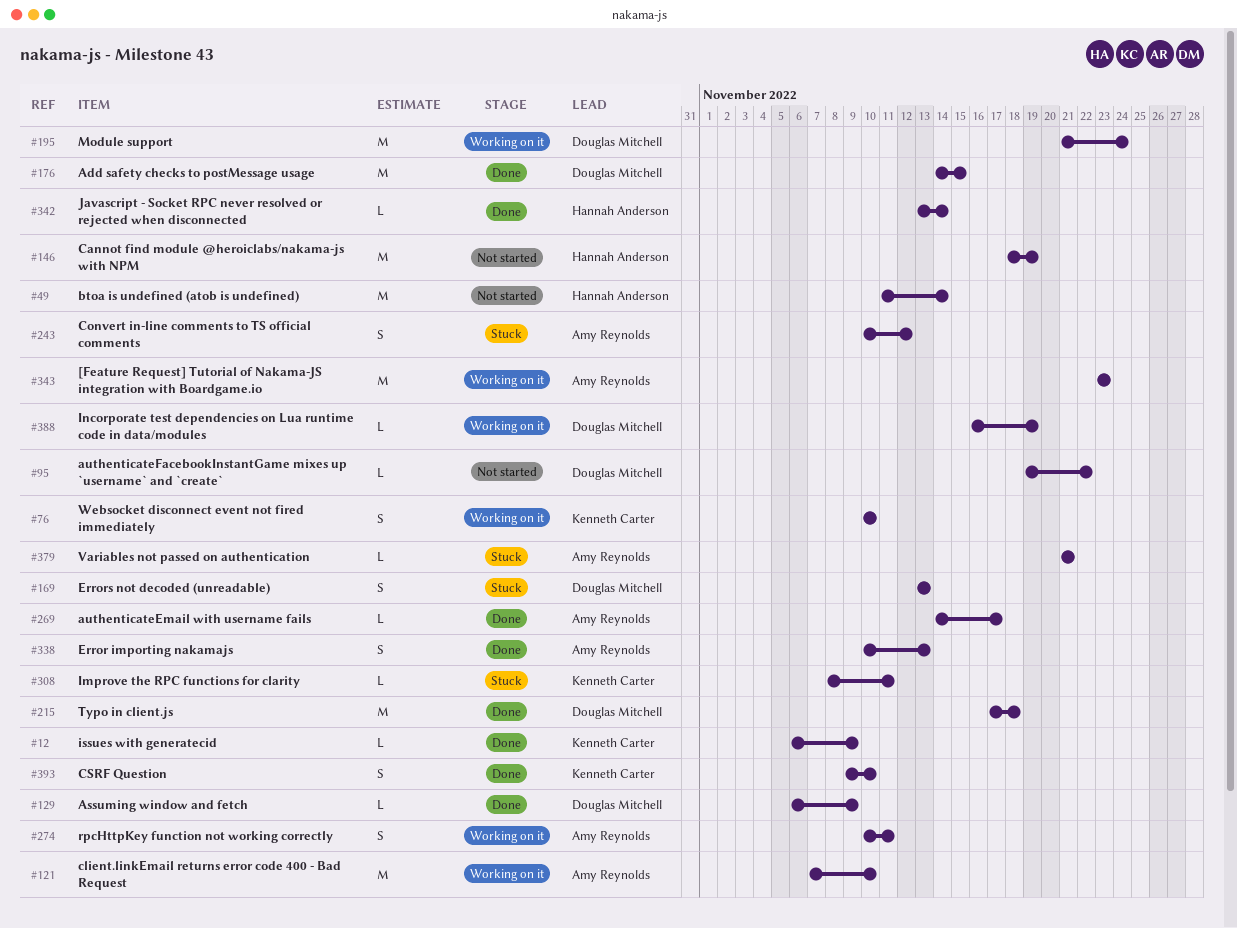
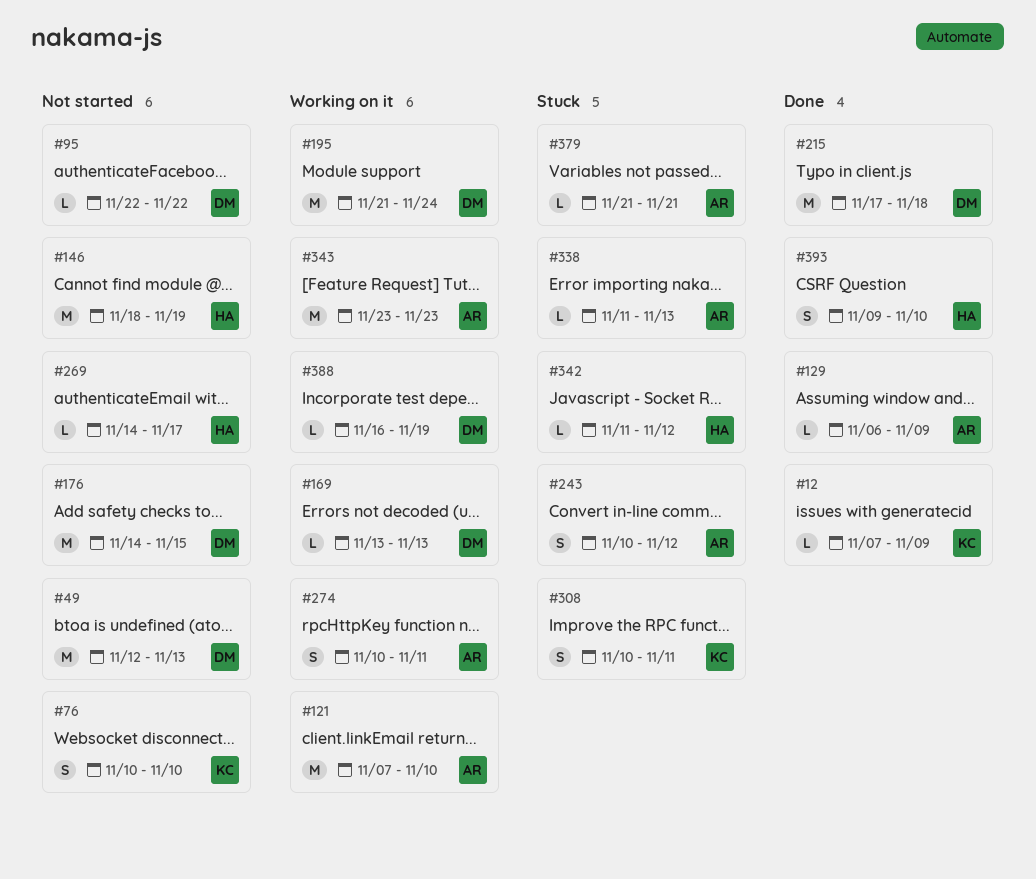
#12, start: Nov 6 -> Nov 7
#49, owner: Hannah Anderson -> Douglas Mitchell
#49, start: Nov 11 -> Nov 12
#49, due: Nov 14 -> Nov 13
#76, status: Working on it -> Not started
#95, start: Nov 19 -> Nov 22
#129, owner: Douglas Mitchell -> Amy Reynolds
#169, status: Stuck -> Working on it
#169, estimate: S -> L
#176, status: Done -> Not started
#269, status: Done -> Not started
#269, owner: Amy Reynolds -> Hannah Anderson
#308, estimate: L -> S
#308, start: Nov 8 -> Nov 10
#338, status: Done -> Stuck
#338, estimate: S -> L
#338, start: Nov 10 -> Nov 11
#342, status: Done -> Stuck
#342, start: Nov 13 -> Nov 11
#342, due: Nov 14 -> Nov 12
#393, owner: Kenneth Carter -> Hannah Anderson

